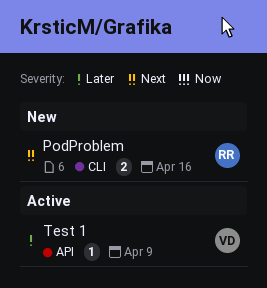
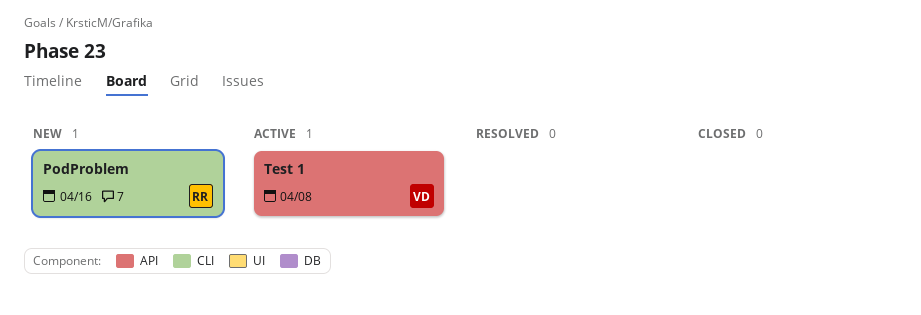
Test 1, due: Apr 9 -> Apr 8

